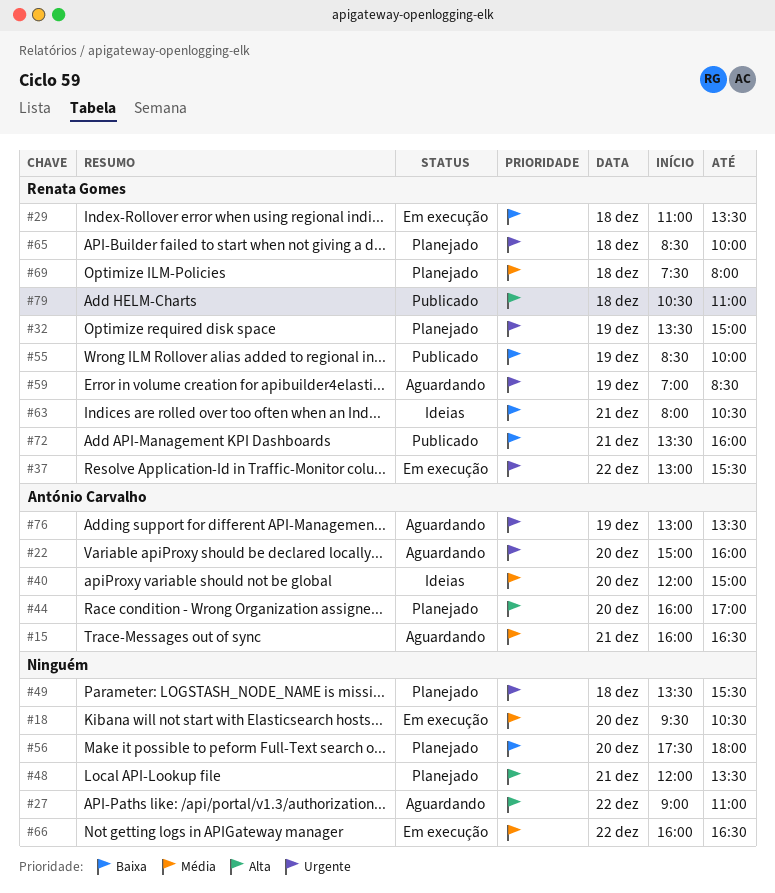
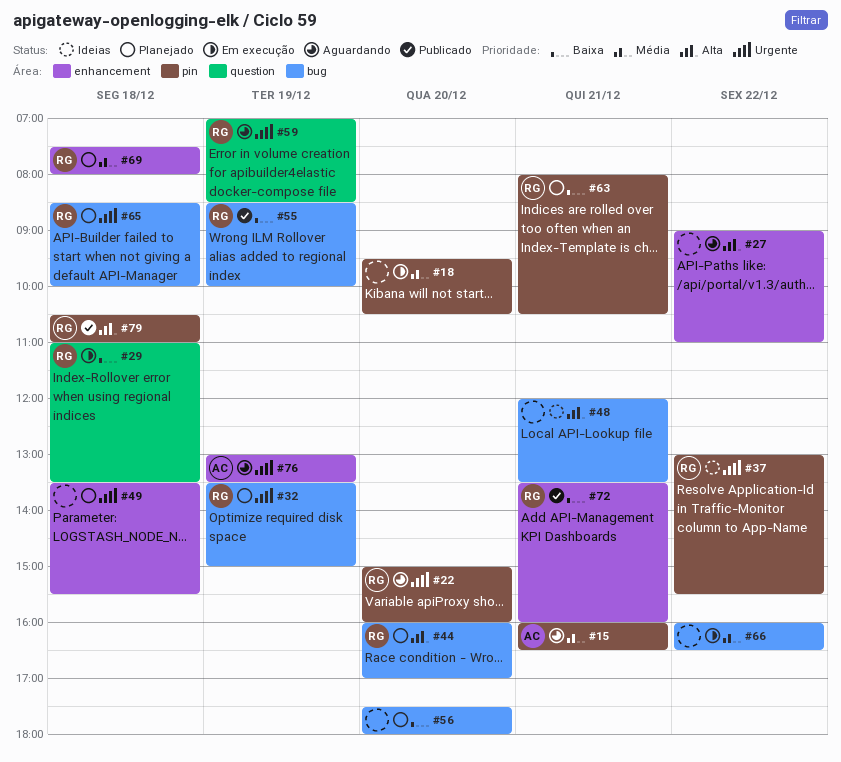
#22, owner: António Carvalho -> Renata Gomes
#37, status: Em execução -> Ideias
#40: present -> none
#44, owner: António Carvalho -> Renata Gomes
#48, status: Planejado -> Ideias
#63, status: Ideias -> Planejado

